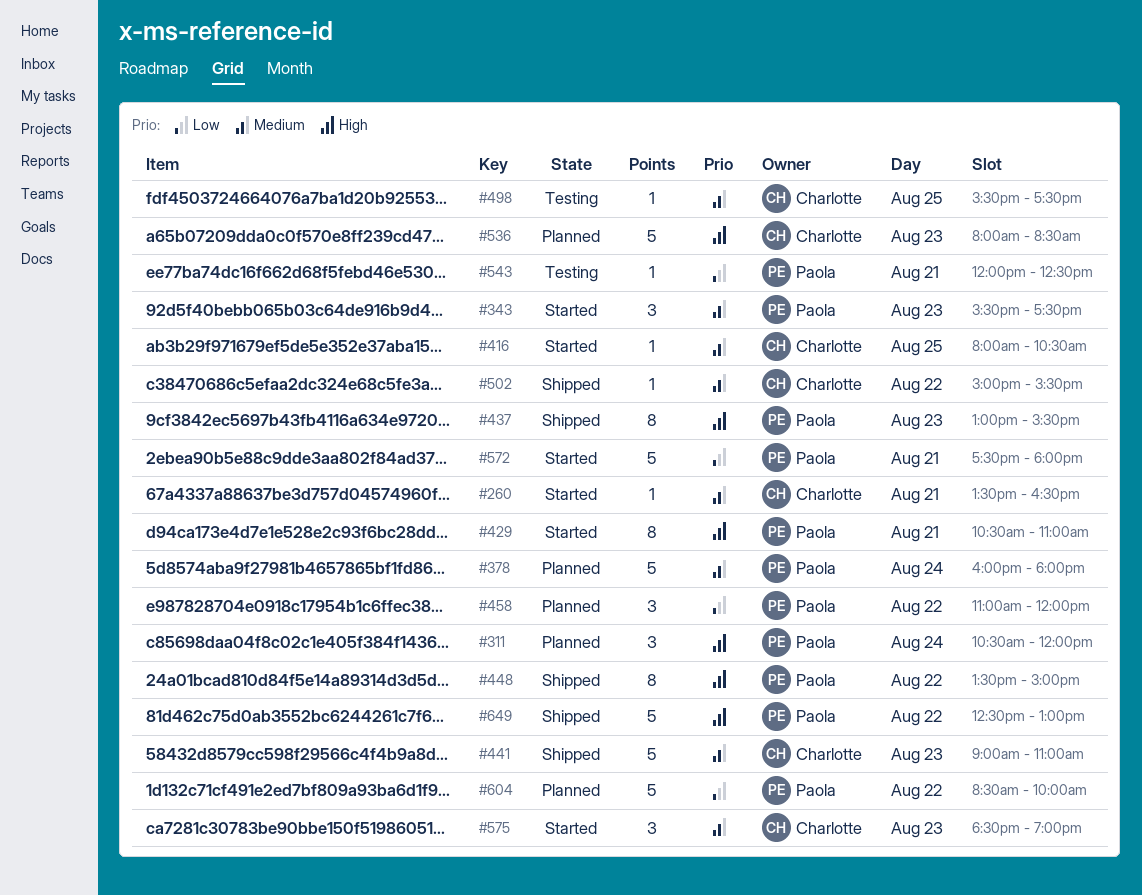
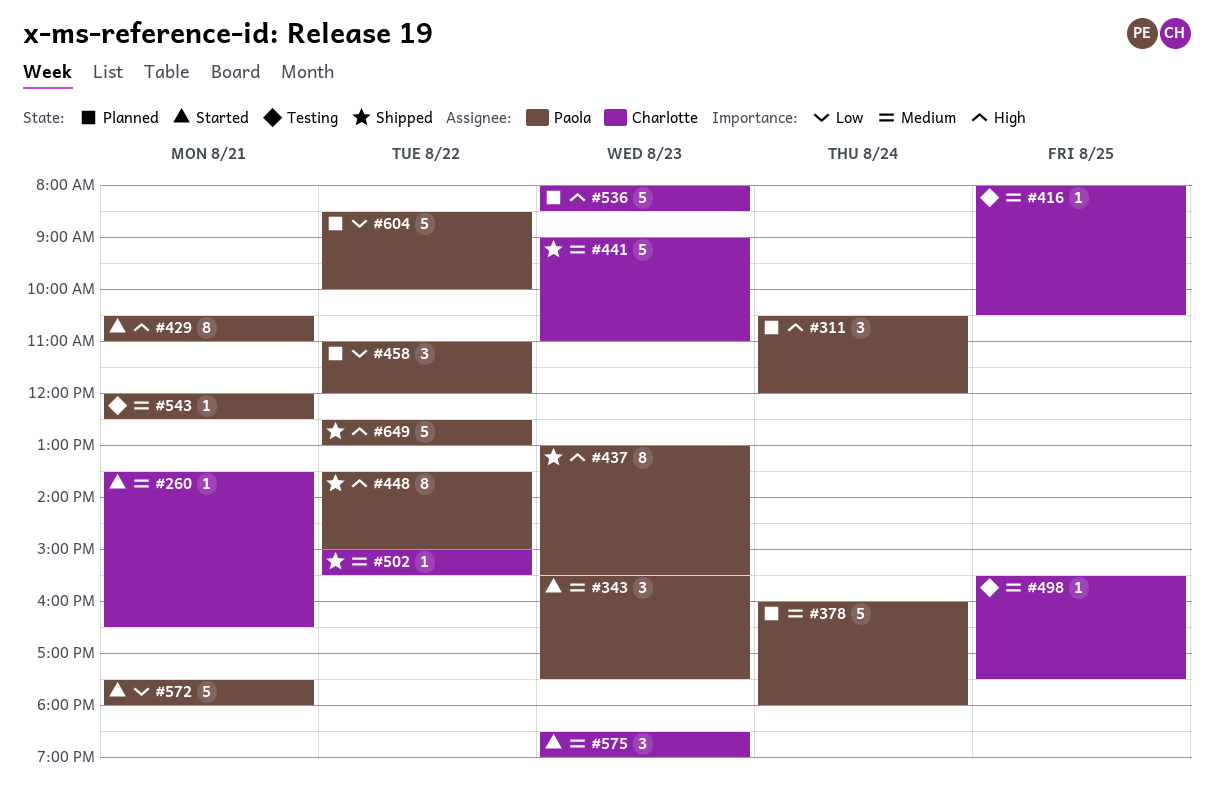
#416, status: Started -> Testing
#543, priority: Low -> Medium

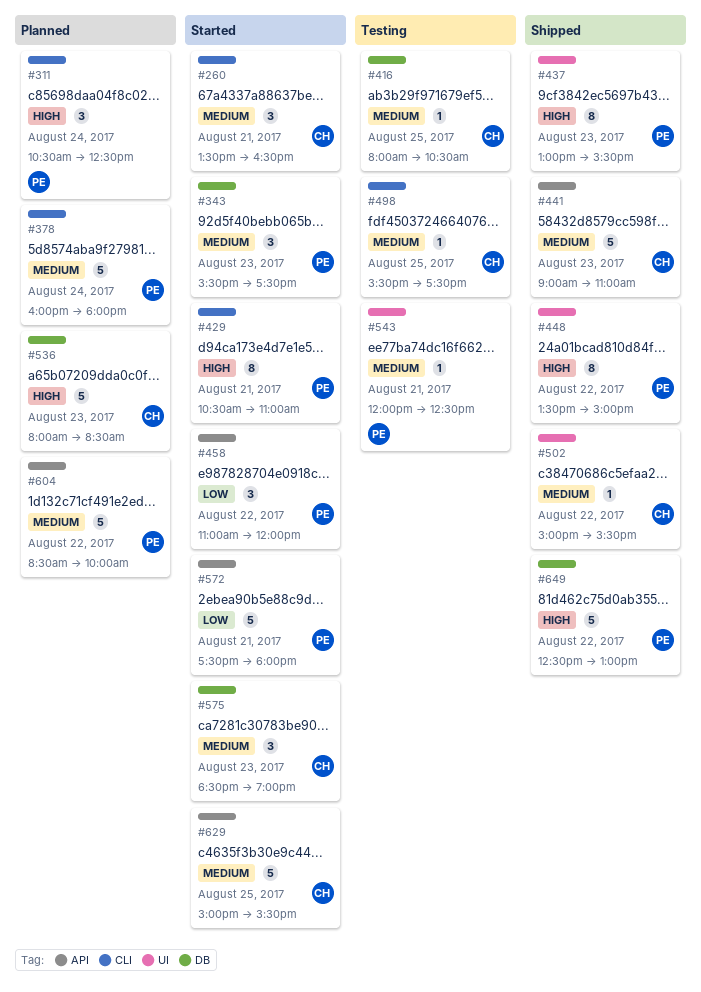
#260, estimate: 1 -> 3
#311, ends: 12:00 -> 12:30
#458, status: Planned -> Started
#604, priority: Low -> Medium
#629: none -> present

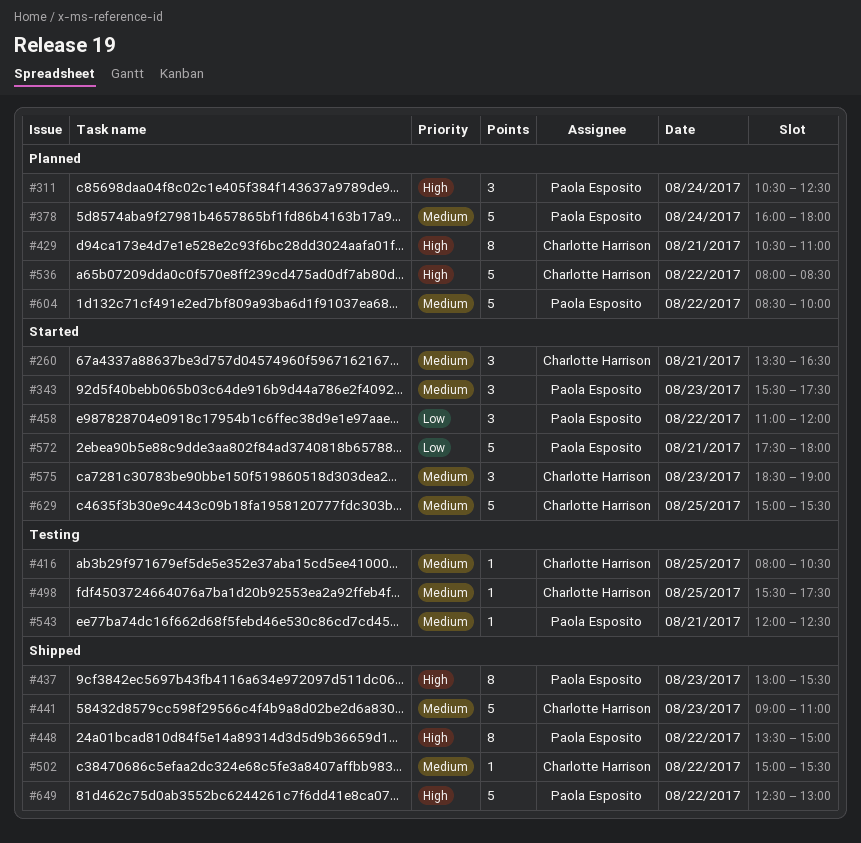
#429, status: Started -> Planned
#429, owner: Paola Esposito -> Charlotte Harrison
#536, day: Aug 23 -> Aug 22

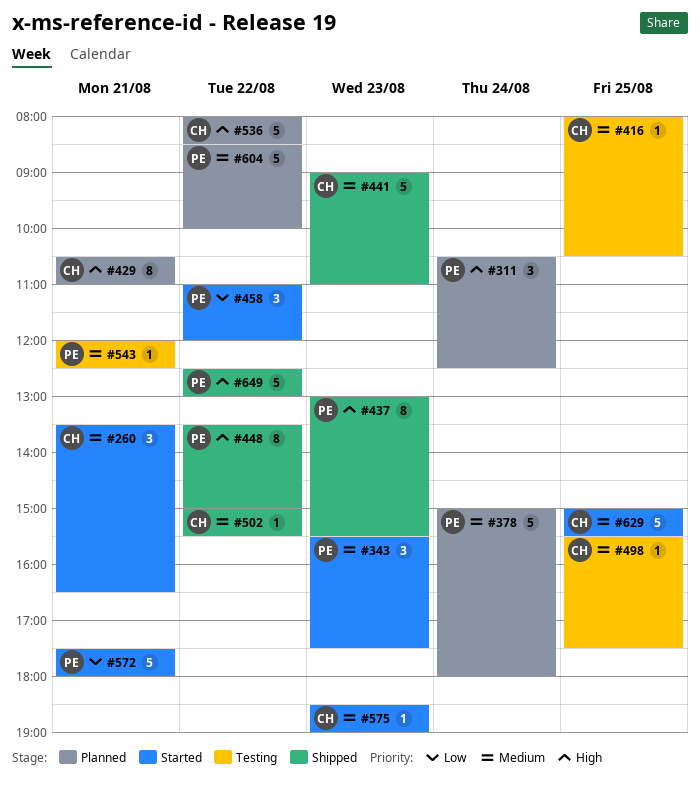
#378, begins: 16:00 -> 15:00
#575, estimate: 3 -> 1

